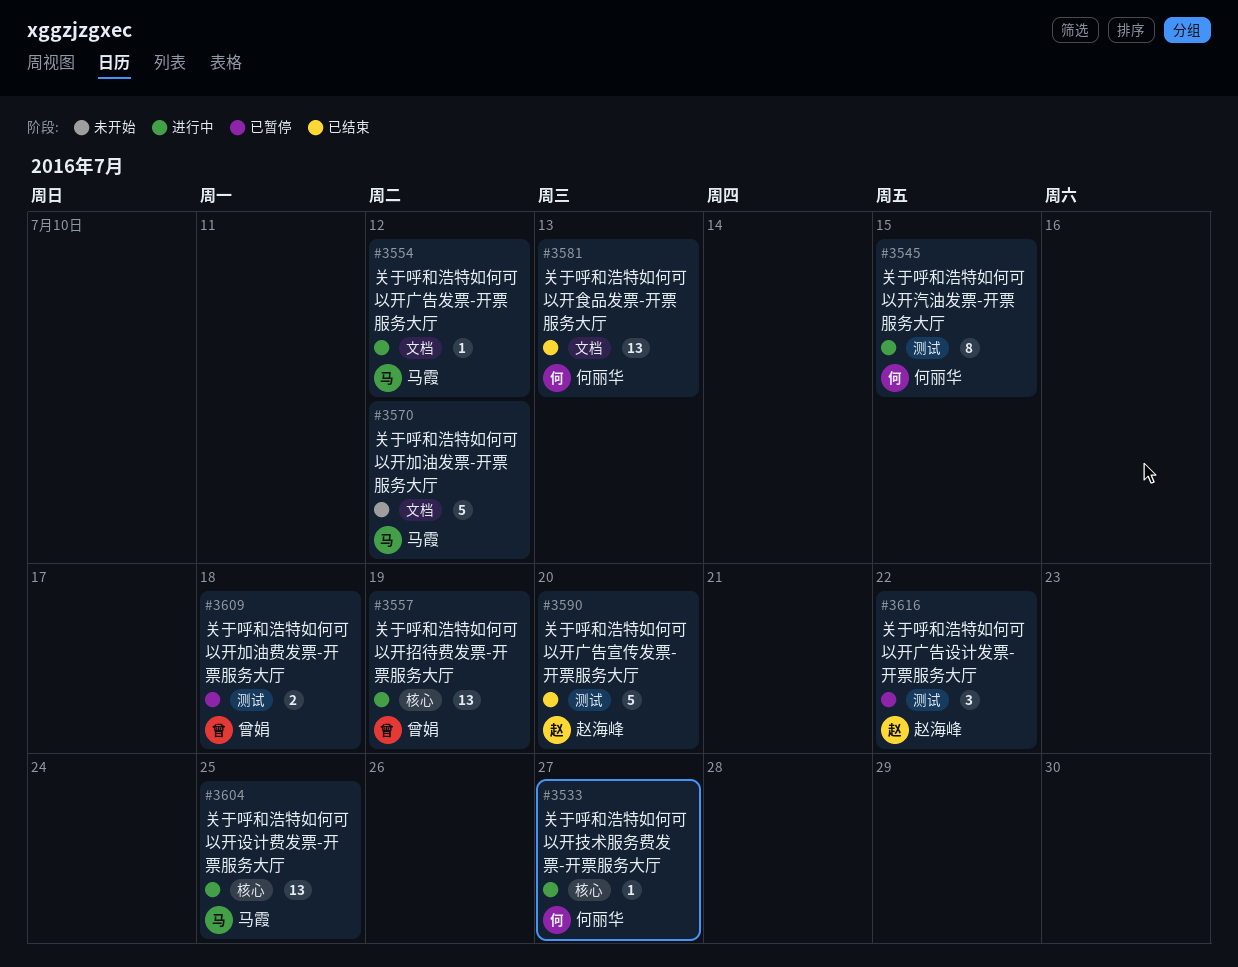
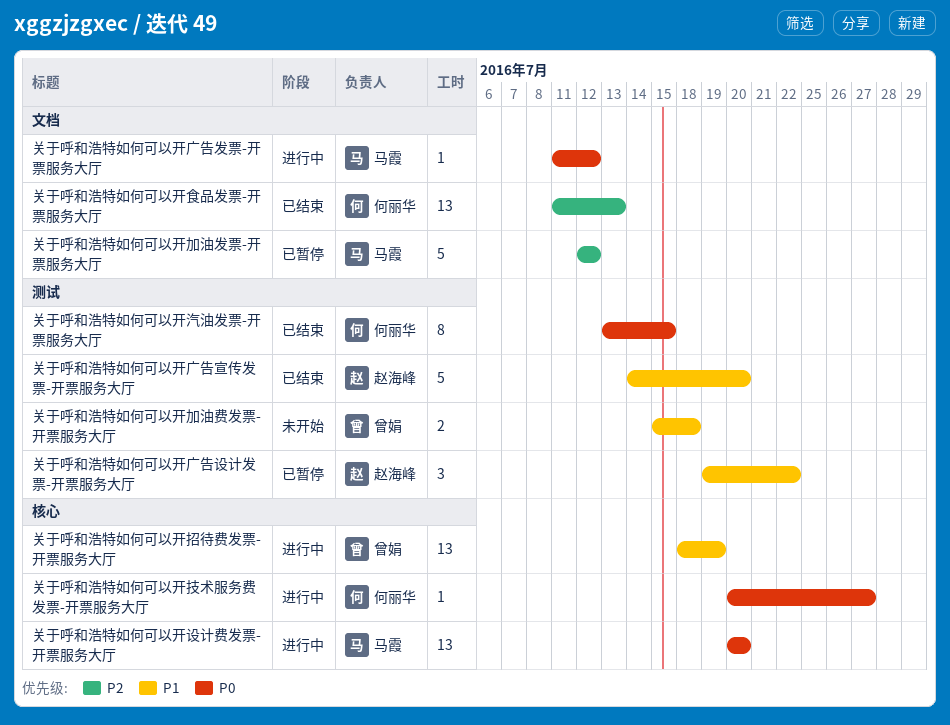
关于呼和浩特如何可以开加油发票-开票服务大厅, status: 未开始 -> 已暂停
关于呼和浩特如何可以开加油费发票-开票服务大厅, status: 已暂停 -> 未开始
关于呼和浩特如何可以开汽油发票-开票服务大厅, status: 进行中 -> 已结束
关于呼和浩特如何可以开设计费发票-开票服务大厅, due: Jul 25 -> Jul 20

